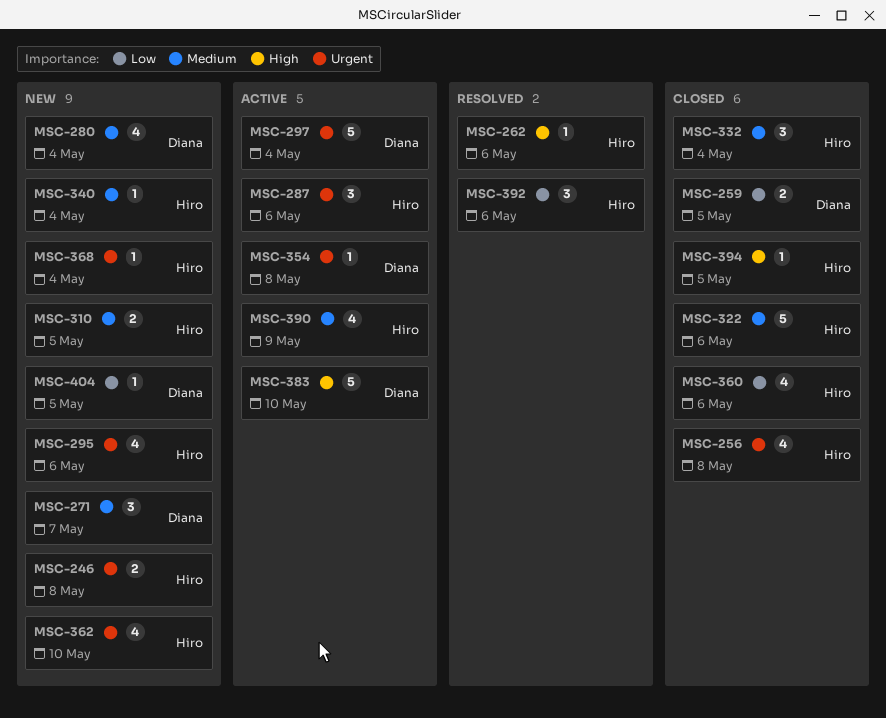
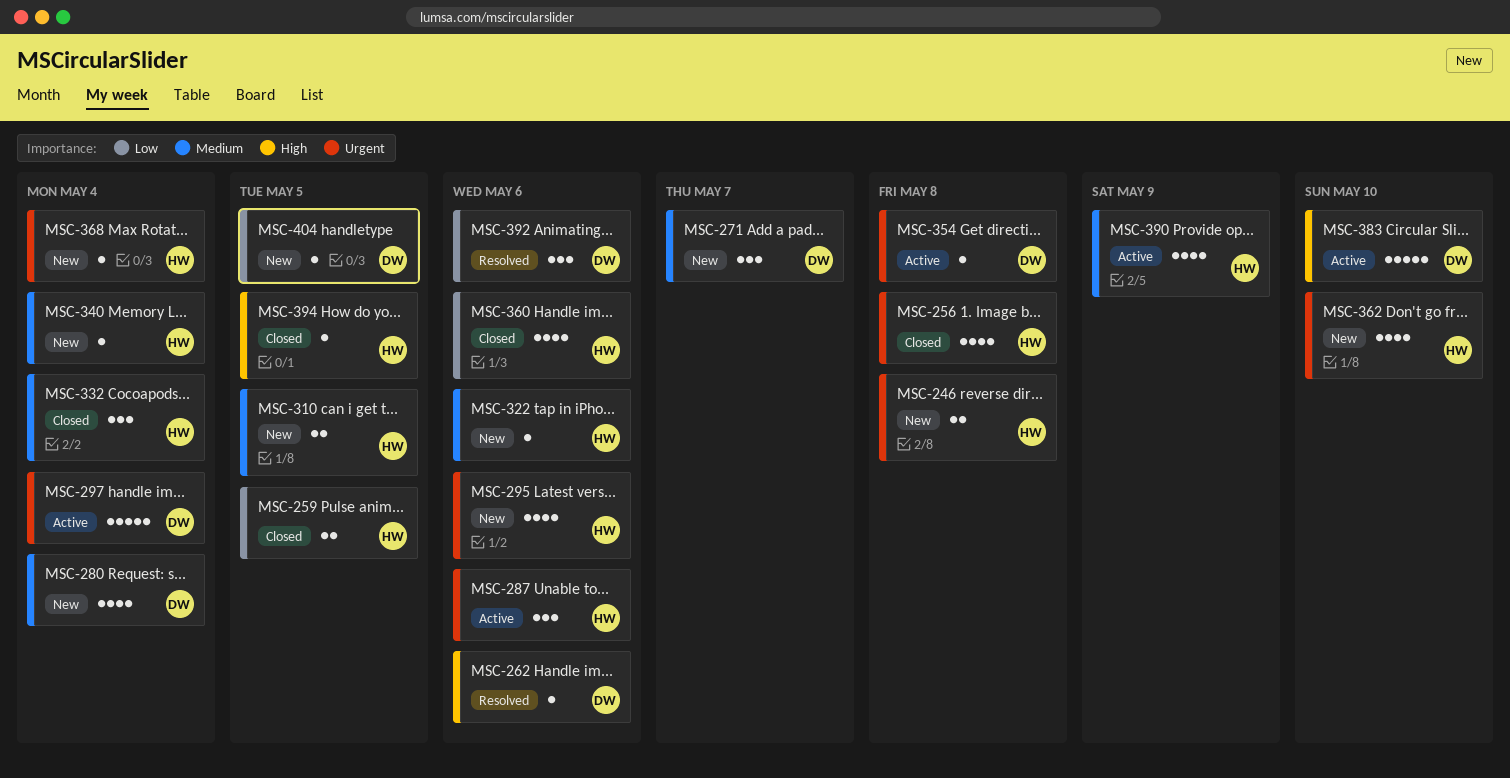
MSC-259, owner: Diana -> Hiro
MSC-262, owner: Hiro -> Diana
MSC-322, status: Closed -> New
MSC-322, estimate: 5 -> 1
MSC-392, owner: Hiro -> Diana

